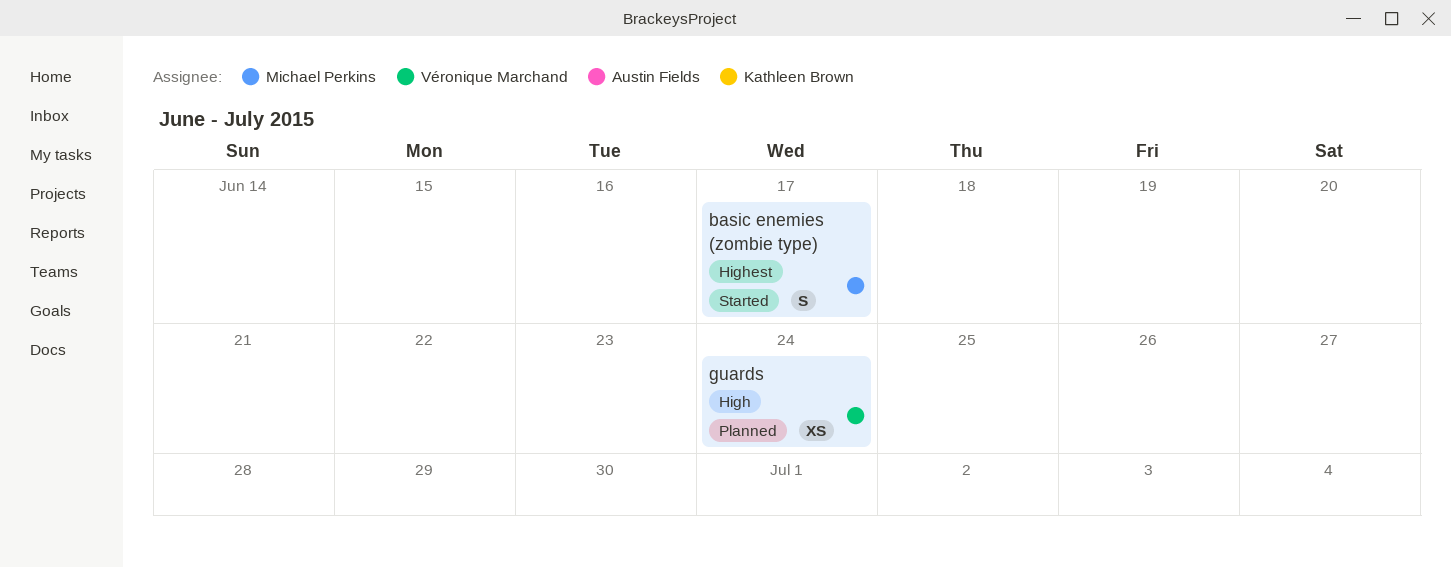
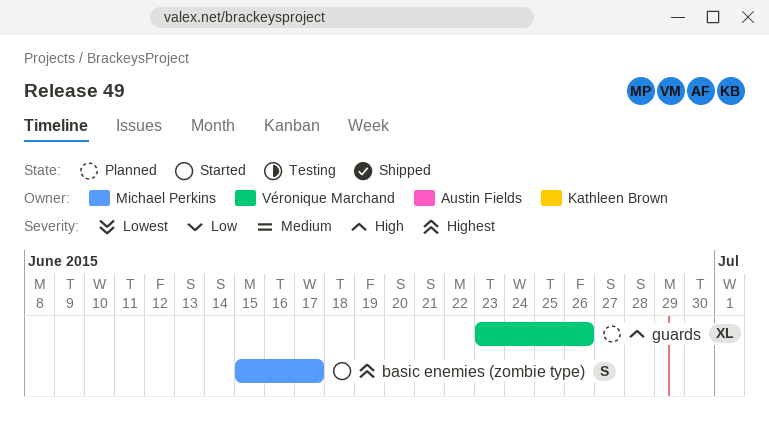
guards, estimate: XS -> XL
guards, due: Jun 24 -> Jun 26

